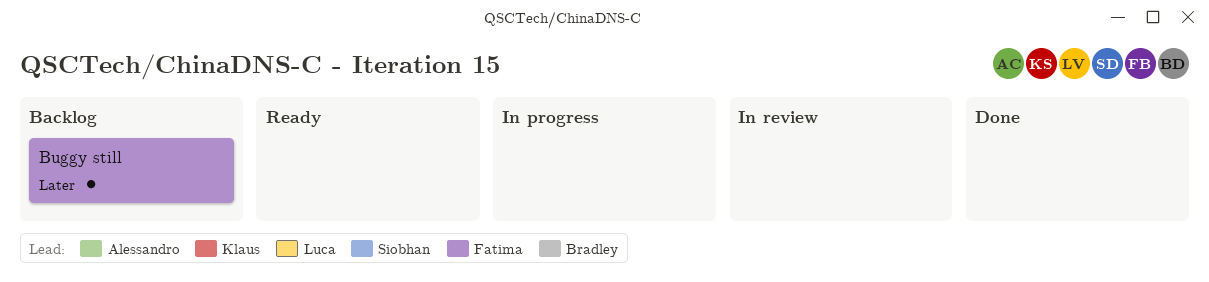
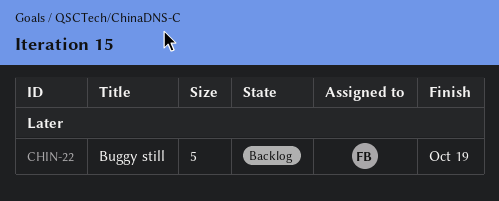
Buggy still, estimate: 1 -> 5

